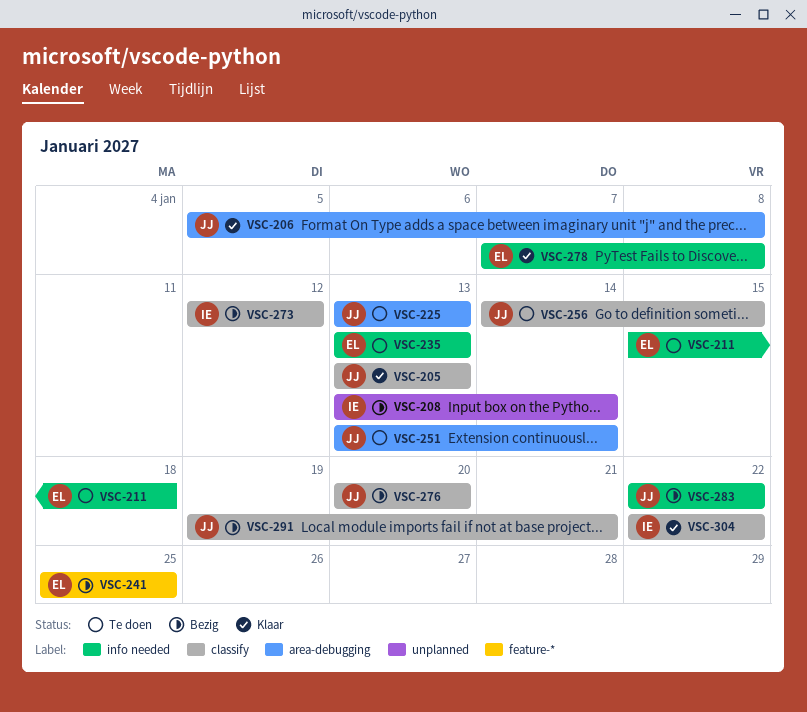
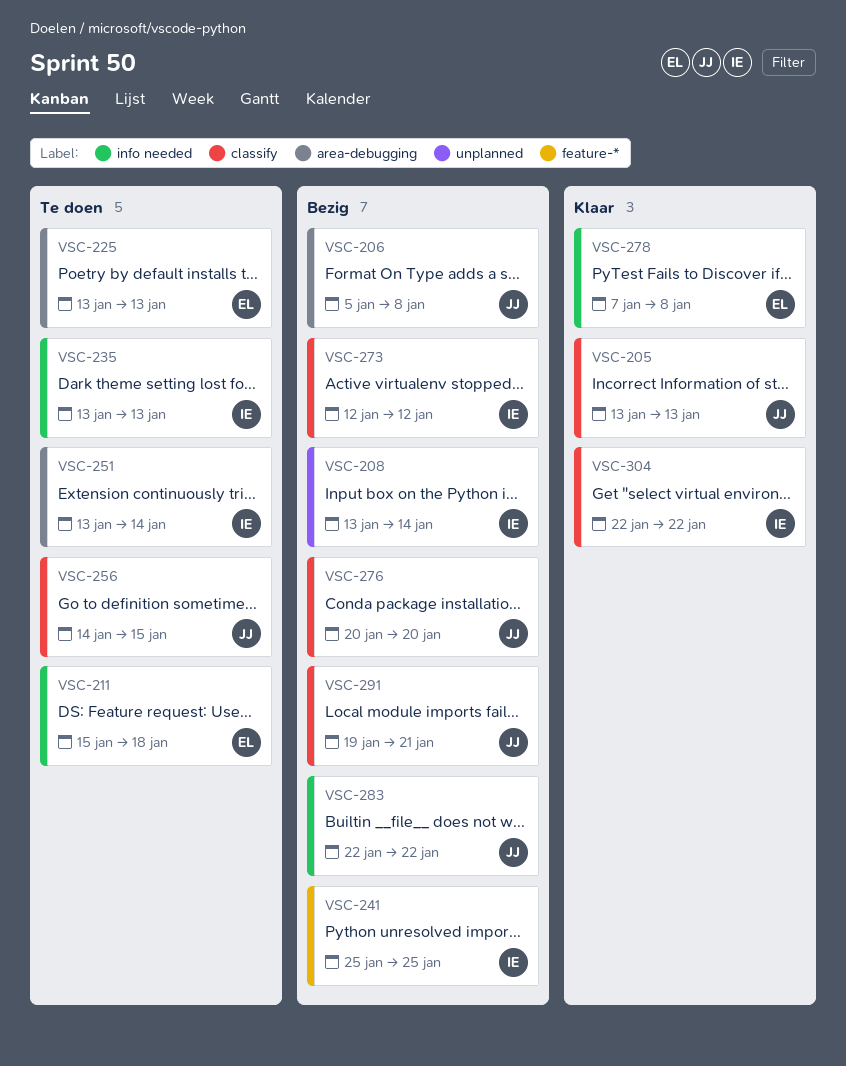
VSC-206, status: Klaar -> Bezig
VSC-225, owner: JJ -> EL
VSC-235, owner: EL -> IE
VSC-241, owner: EL -> IE
VSC-251, owner: JJ -> IE

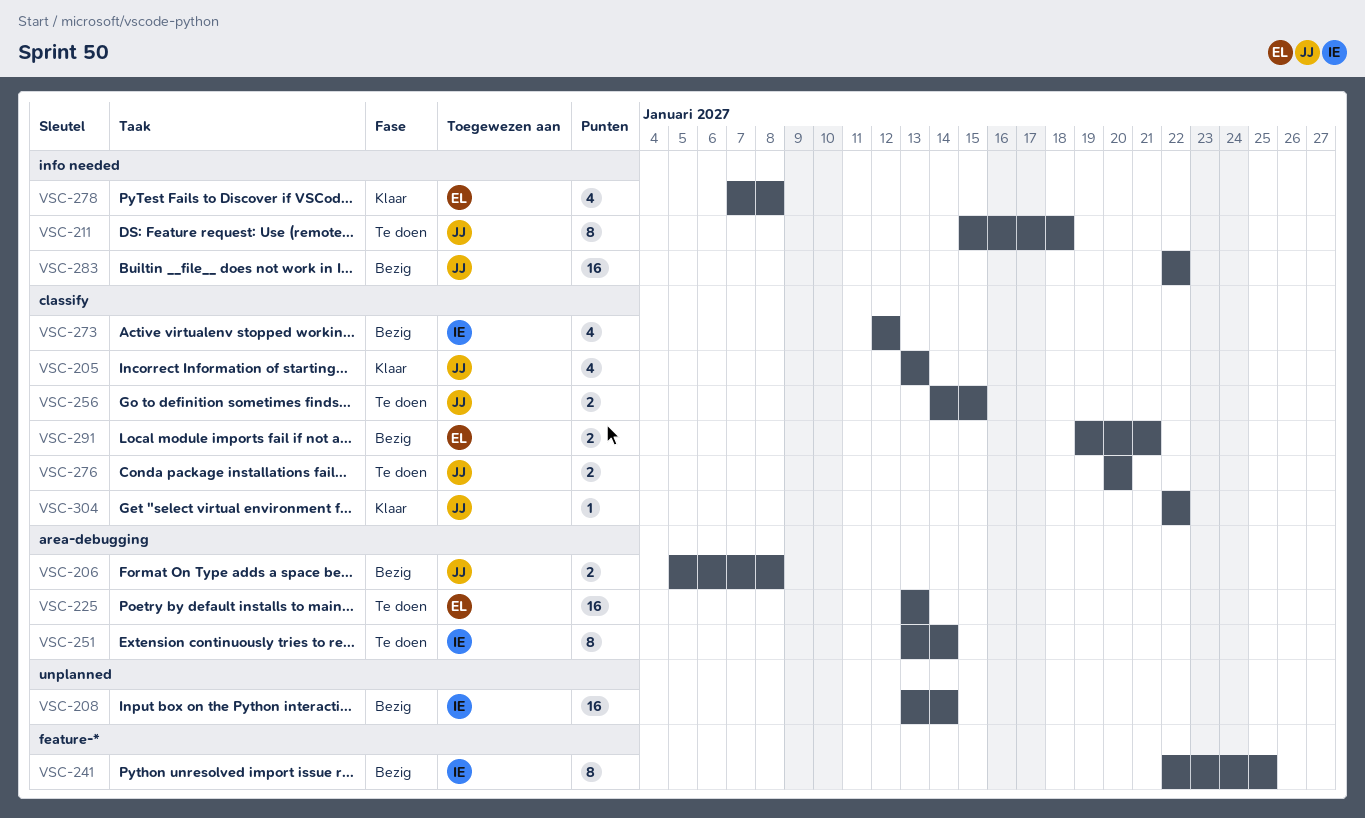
VSC-211, owner: EL -> JJ
VSC-235: present -> none
VSC-241, start: Jan 25 -> Jan 22
VSC-276, status: Bezig -> Te doen
VSC-291, owner: JJ -> EL
VSC-304, owner: IE -> JJ

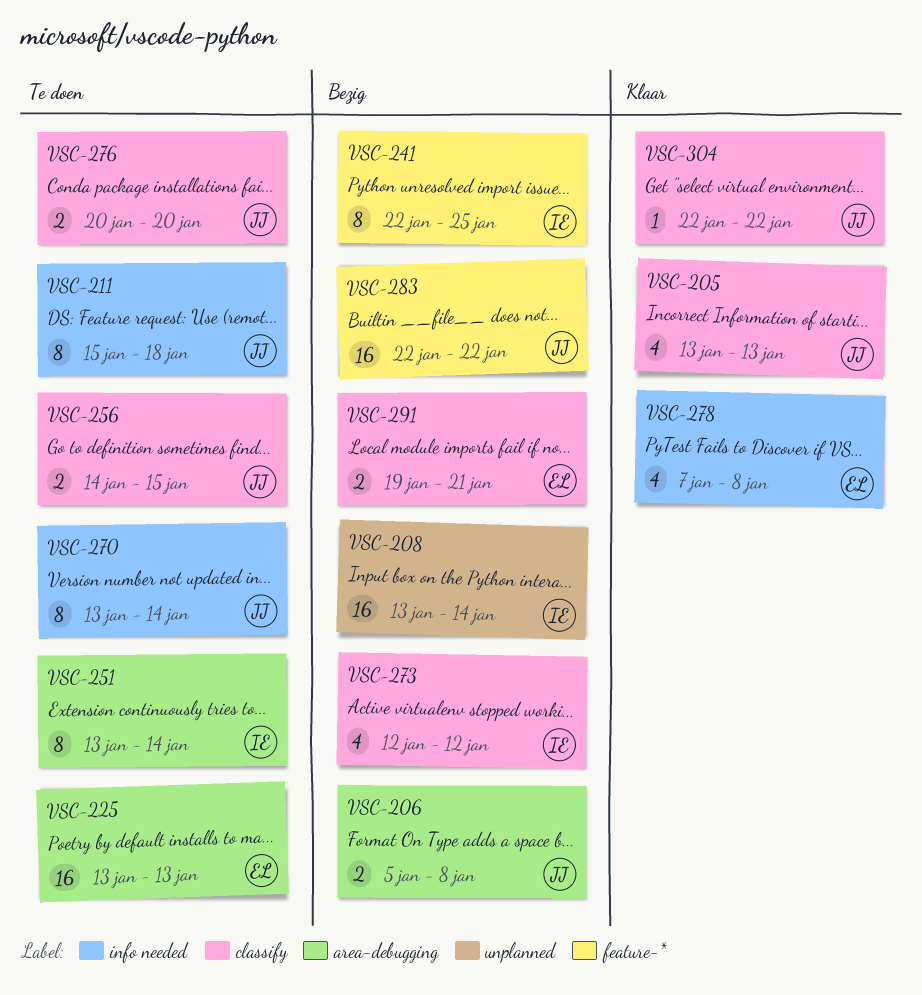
VSC-270: none -> present
VSC-283, label: info needed -> feature-*

